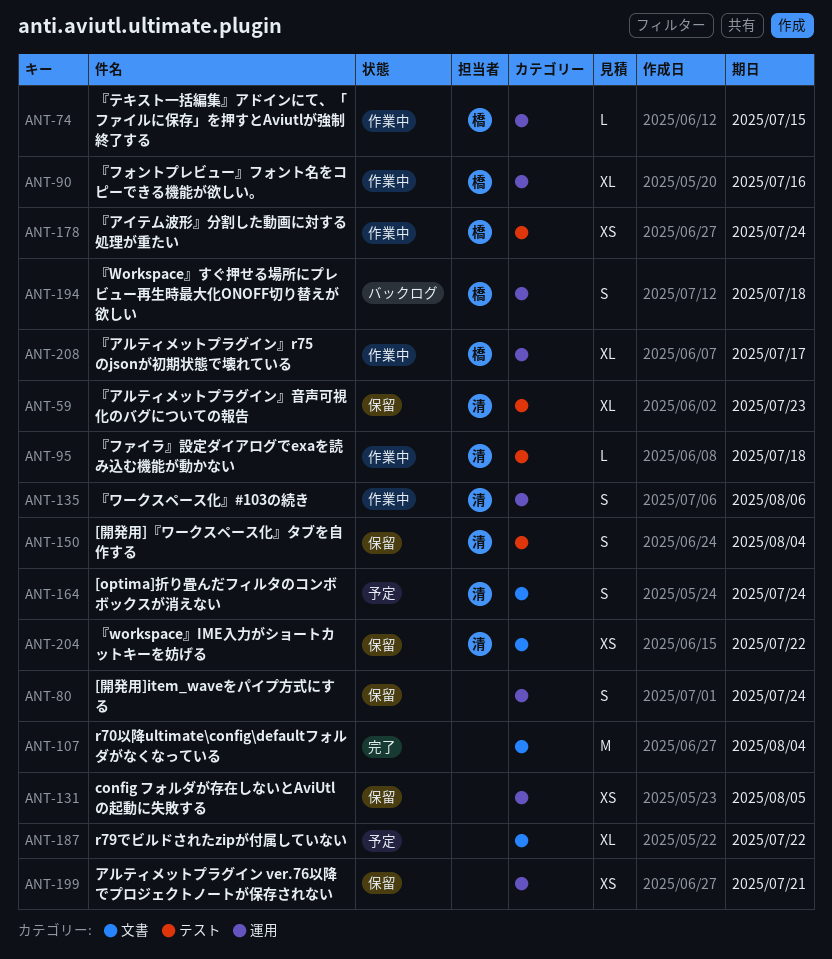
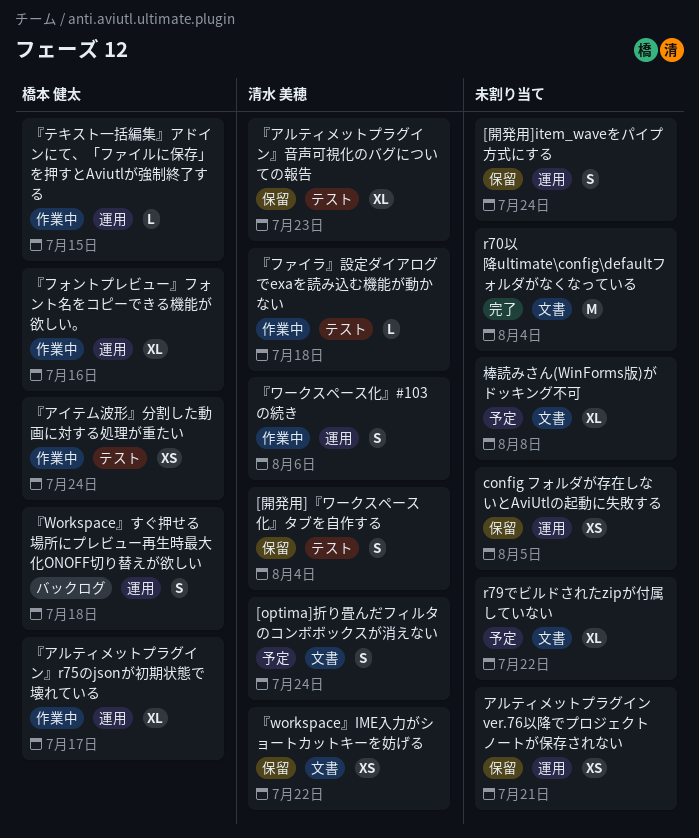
棒読みさん(WinForms版)がドッキング不可: none -> present

